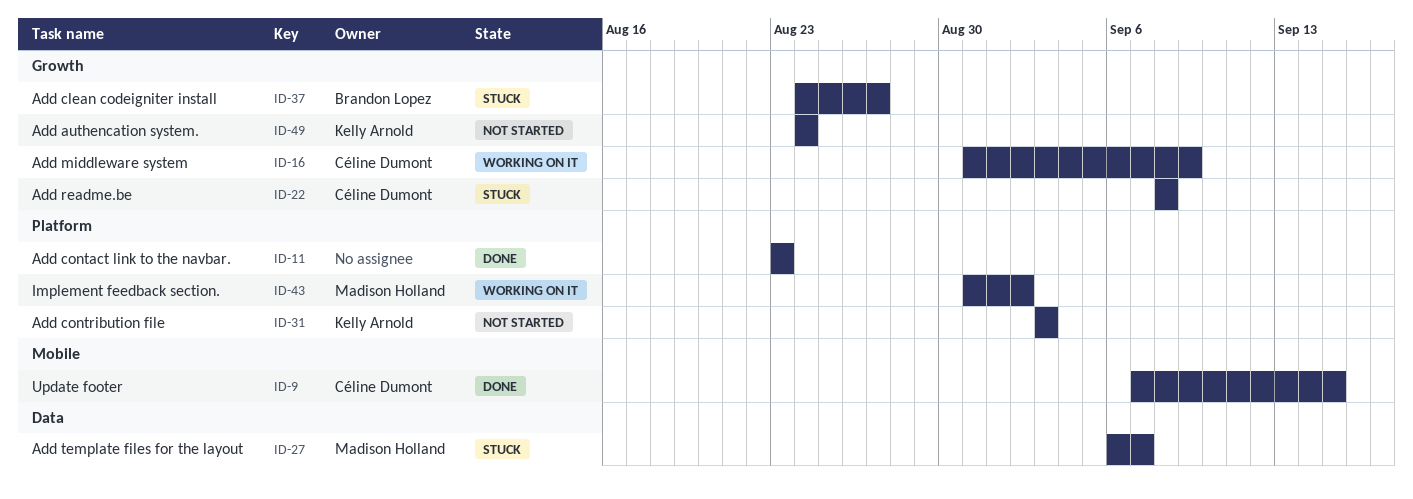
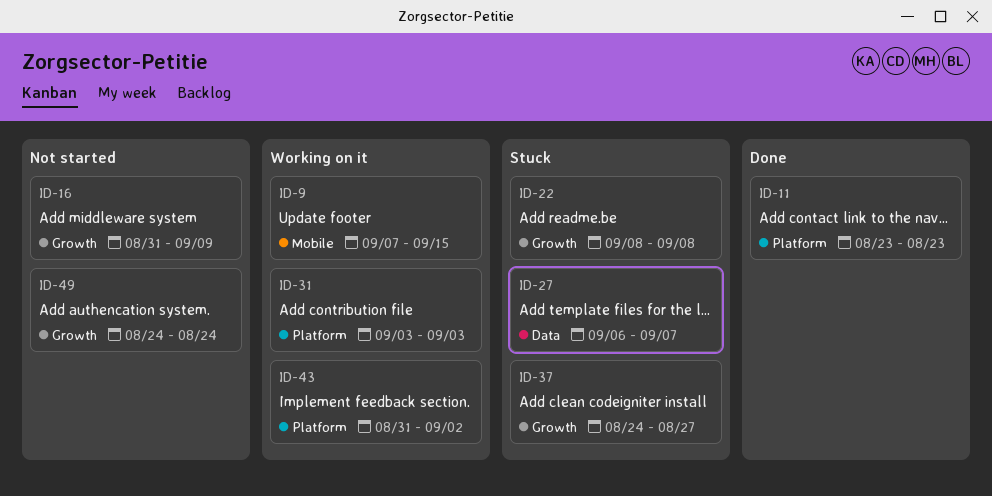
ID-9, status: Done -> Working on it
ID-16, status: Working on it -> Not started
ID-31, status: Not started -> Working on it

